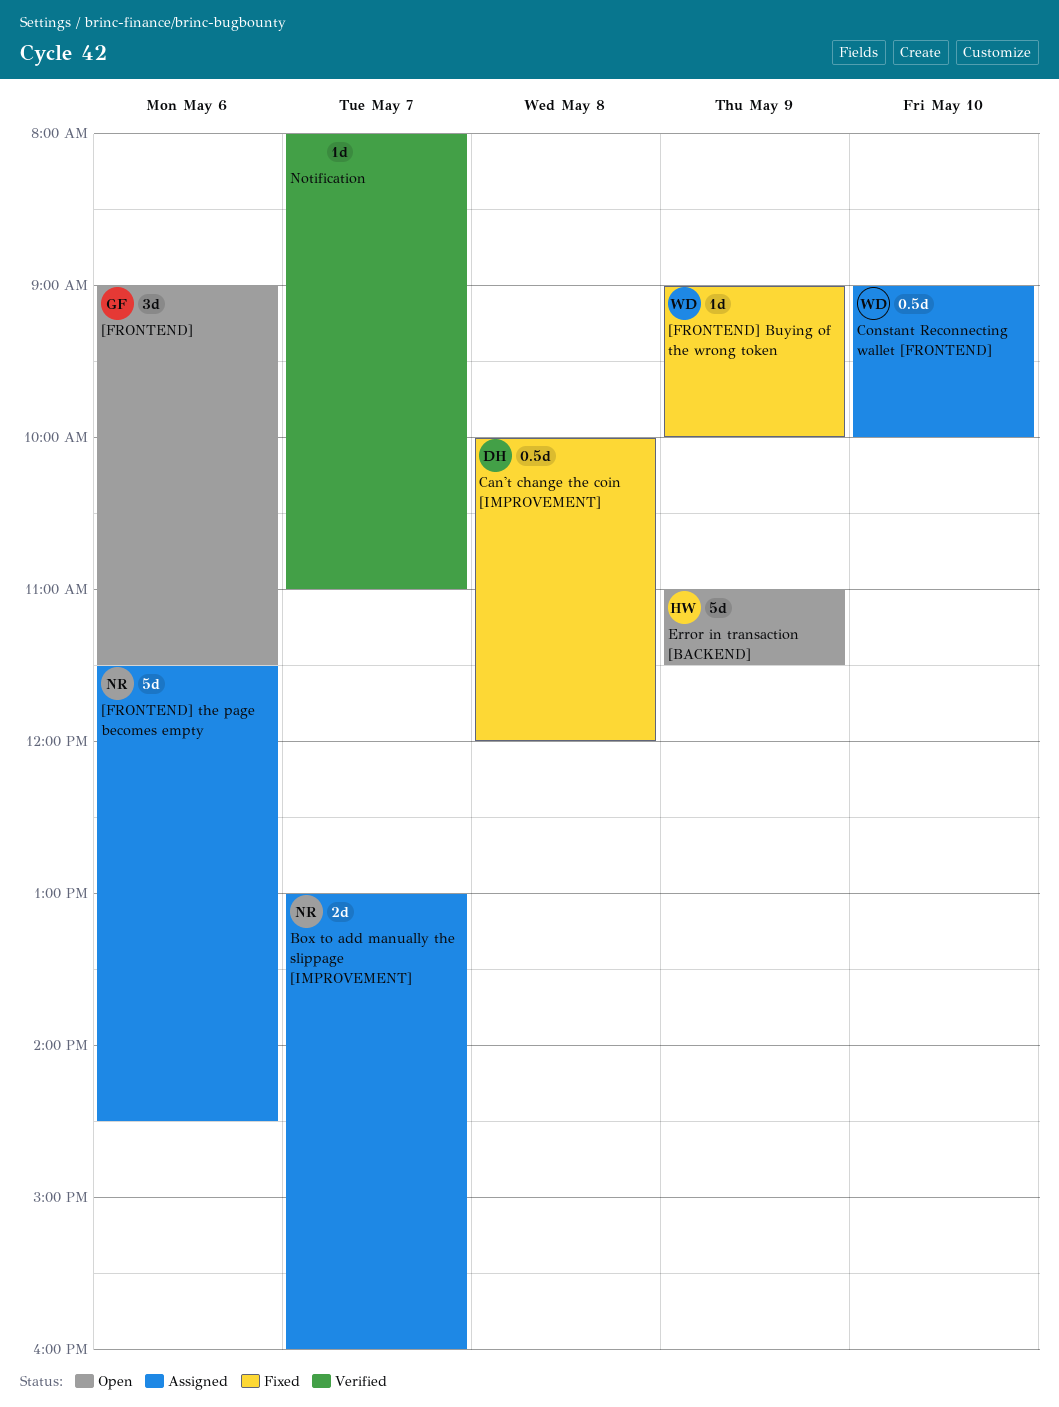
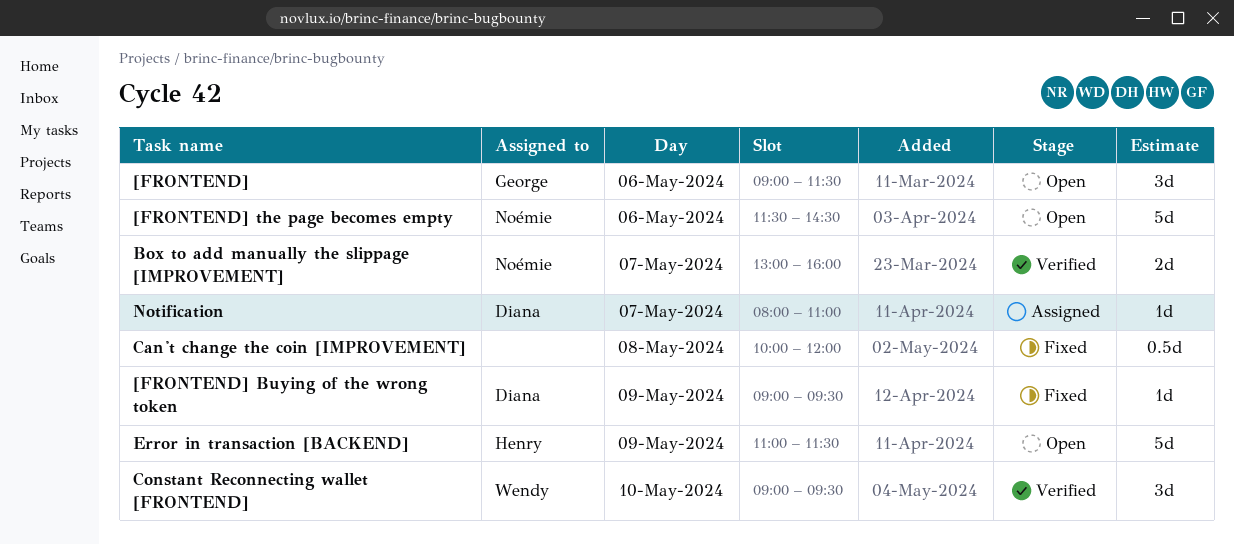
[FRONTEND] Buying of the wrong token, owner: Wendy -> Diana
[FRONTEND] Buying of the wrong token, ends: 10:00 -> 09:30
[FRONTEND] the page becomes empty, status: Assigned -> Open
Box to add manually the slippage [IMPROVEMENT], status: Assigned -> Verified
Can't change the coin [IMPROVEMENT], owner: Diana -> none
Constant Reconnecting wallet [FRONTEND], status: Assigned -> Verified
Constant Reconnecting wallet [FRONTEND], estimate: 0.5d -> 3d
Constant Reconnecting wallet [FRONTEND], ends: 10:00 -> 09:30
Notification, status: Verified -> Assigned
Notification, owner: none -> Diana

